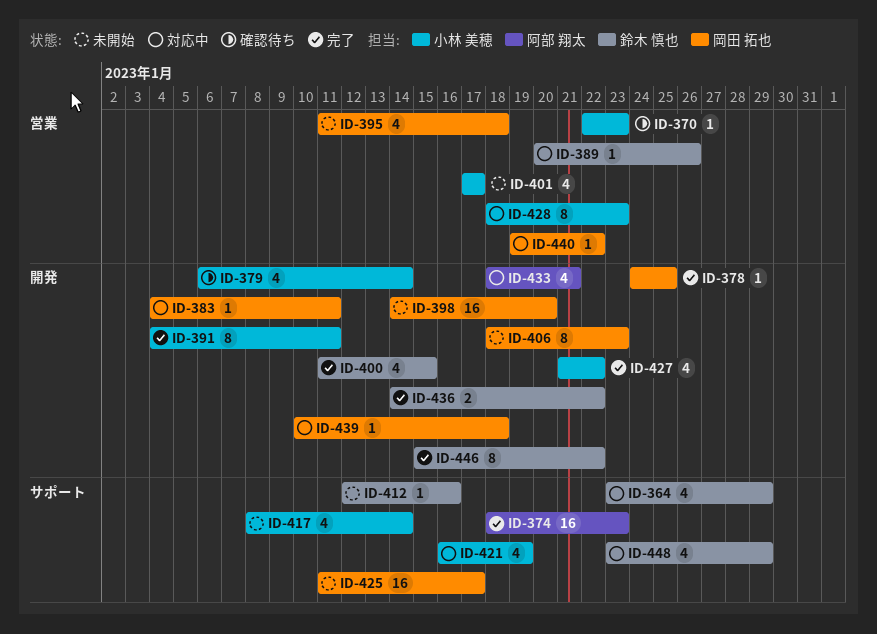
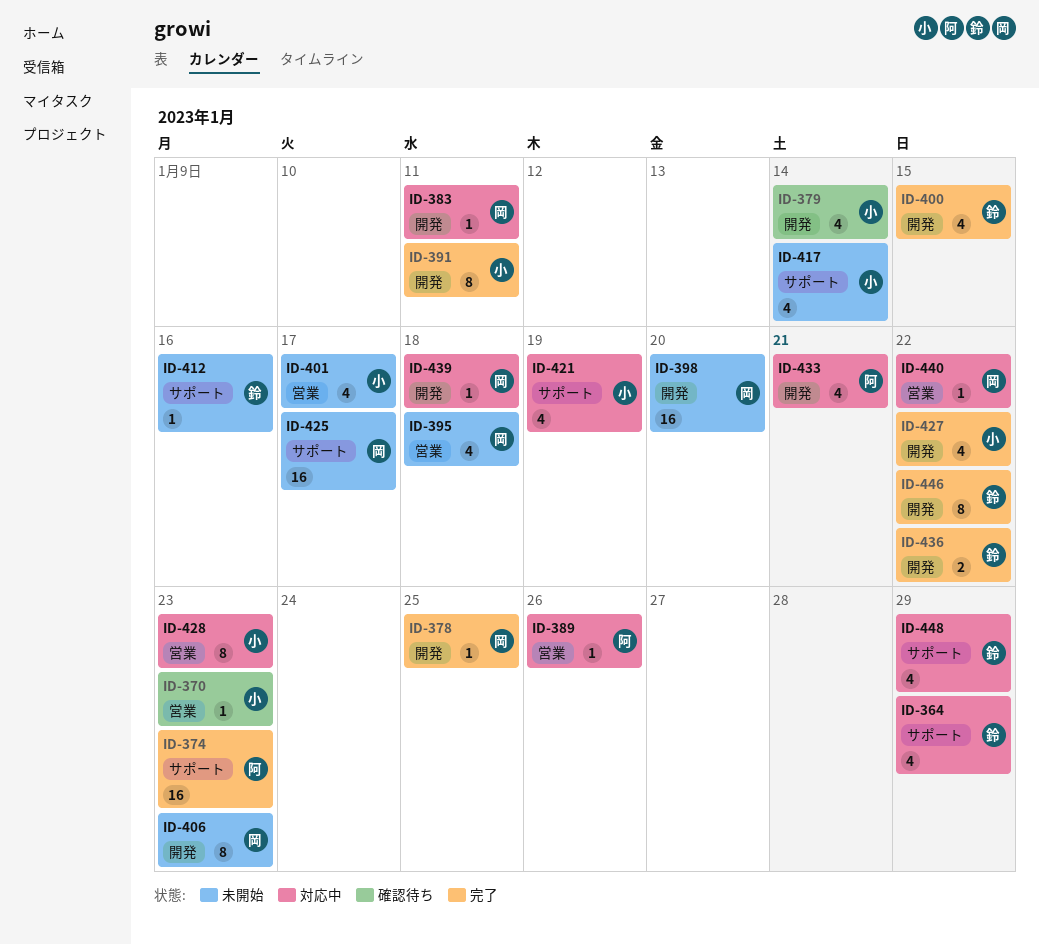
ID-389, owner: 鈴木 慎也 -> 阿部 翔太

